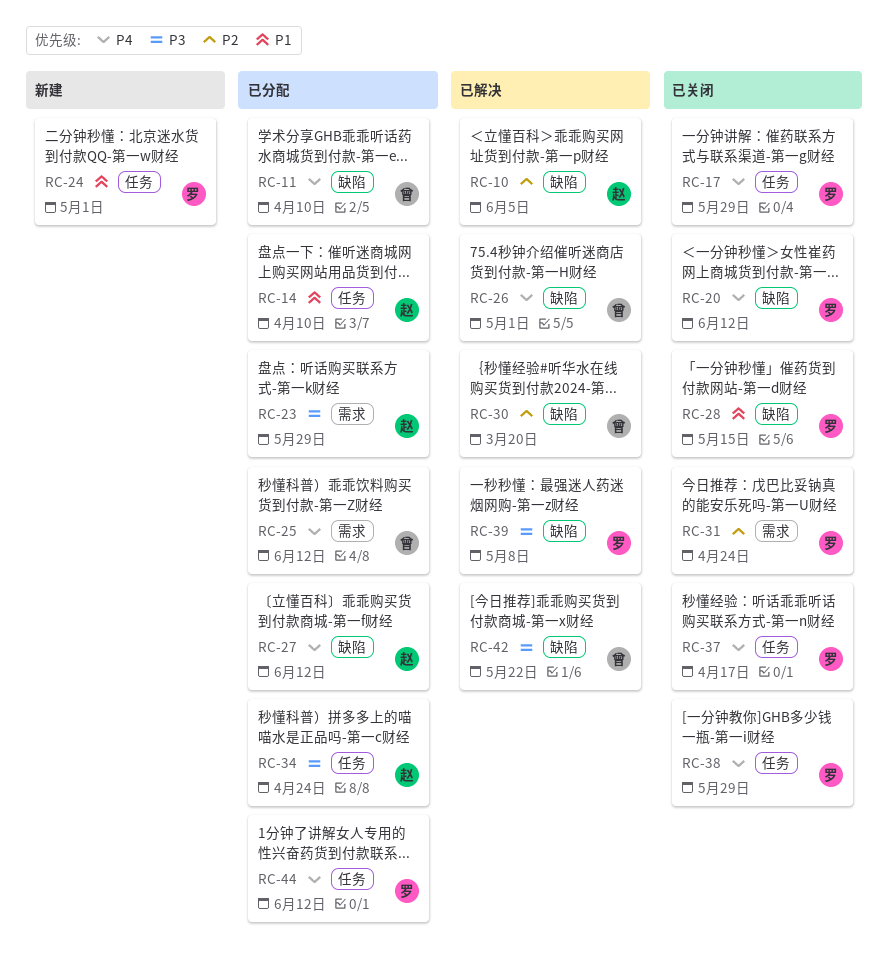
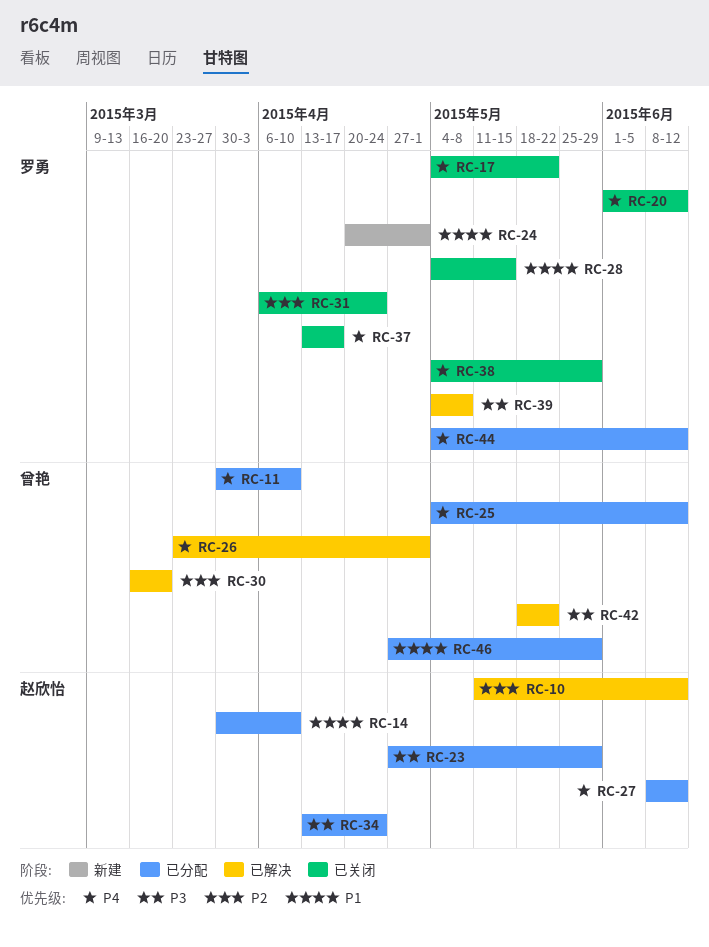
RC-10, due: Jun 5 -> Jun 12
RC-17, due: May 29 -> May 22
RC-46: none -> present

